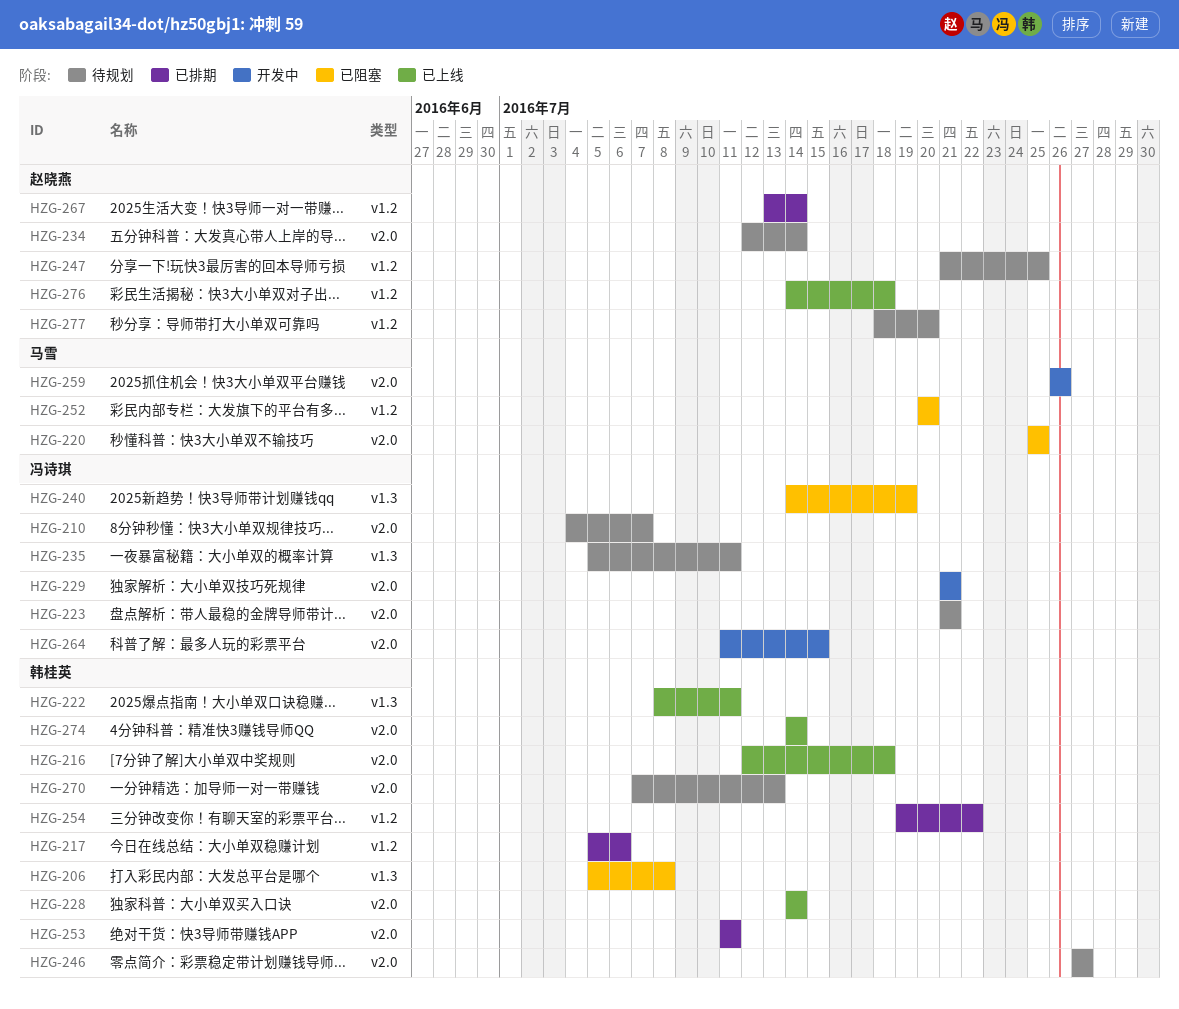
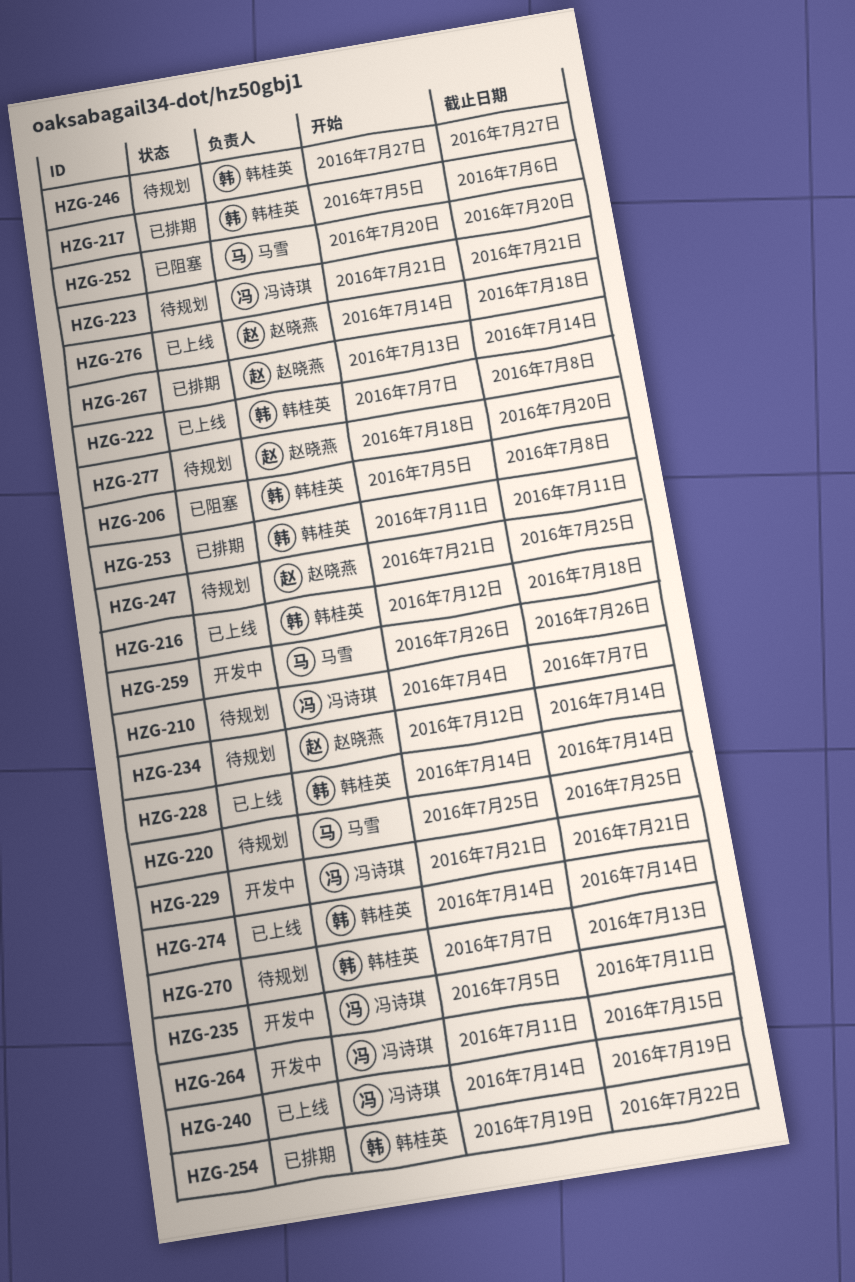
HZG-220, status: 已阻塞 -> 待规划
HZG-222, start: Jul 8 -> Jul 7
HZG-222, due: Jul 11 -> Jul 8
HZG-235, status: 待规划 -> 开发中
HZG-240, status: 已阻塞 -> 已上线

